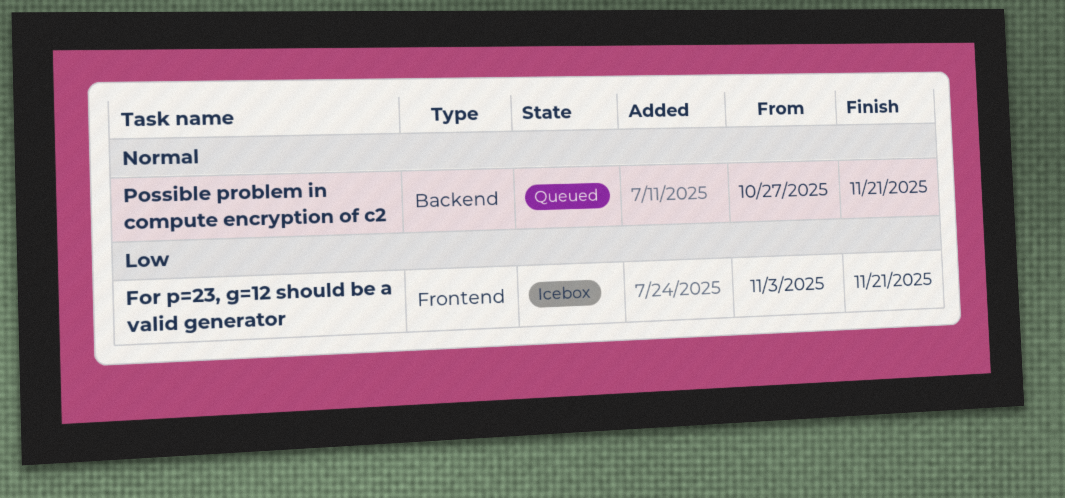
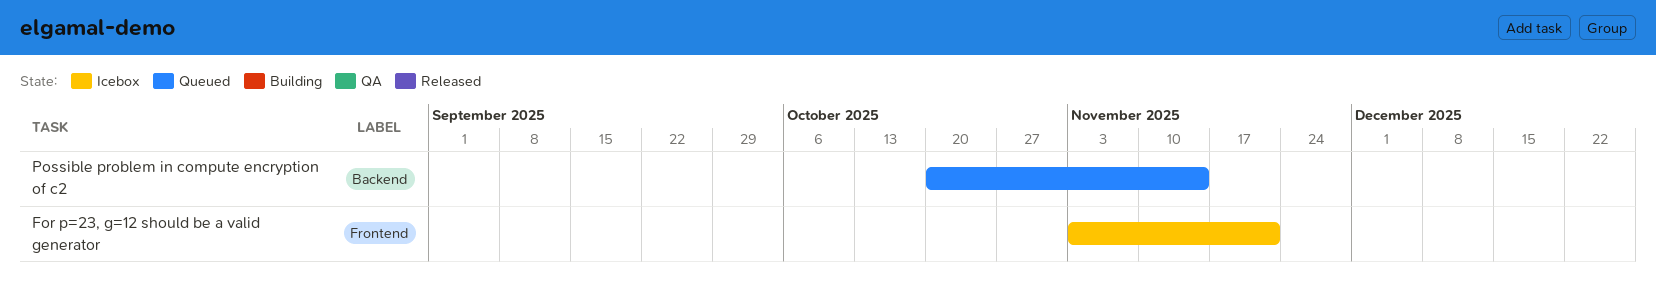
Possible problem in compute encryption of c2, start: Oct 27 -> Oct 20
Possible problem in compute encryption of c2, due: Nov 21 -> Nov 14

